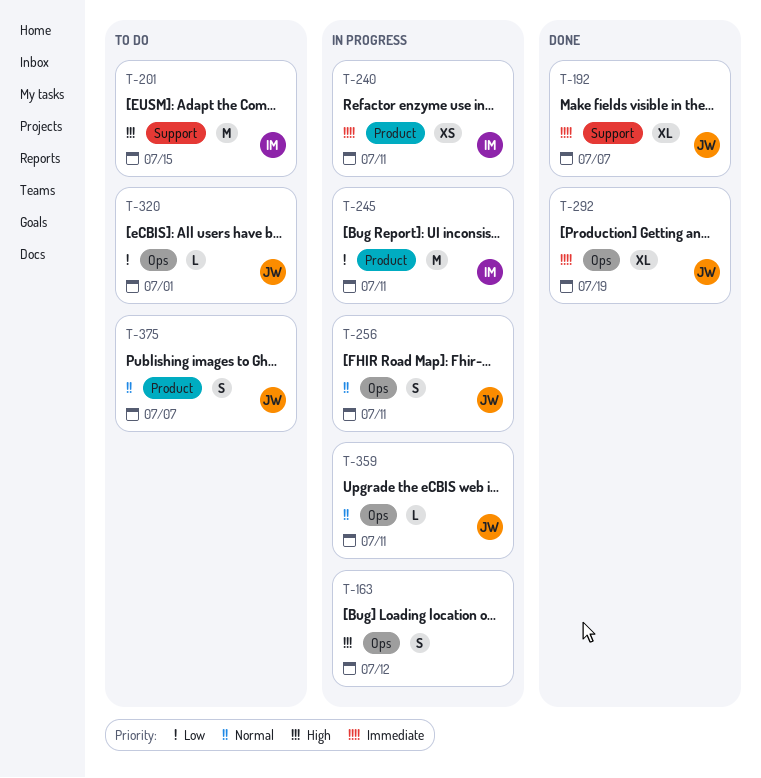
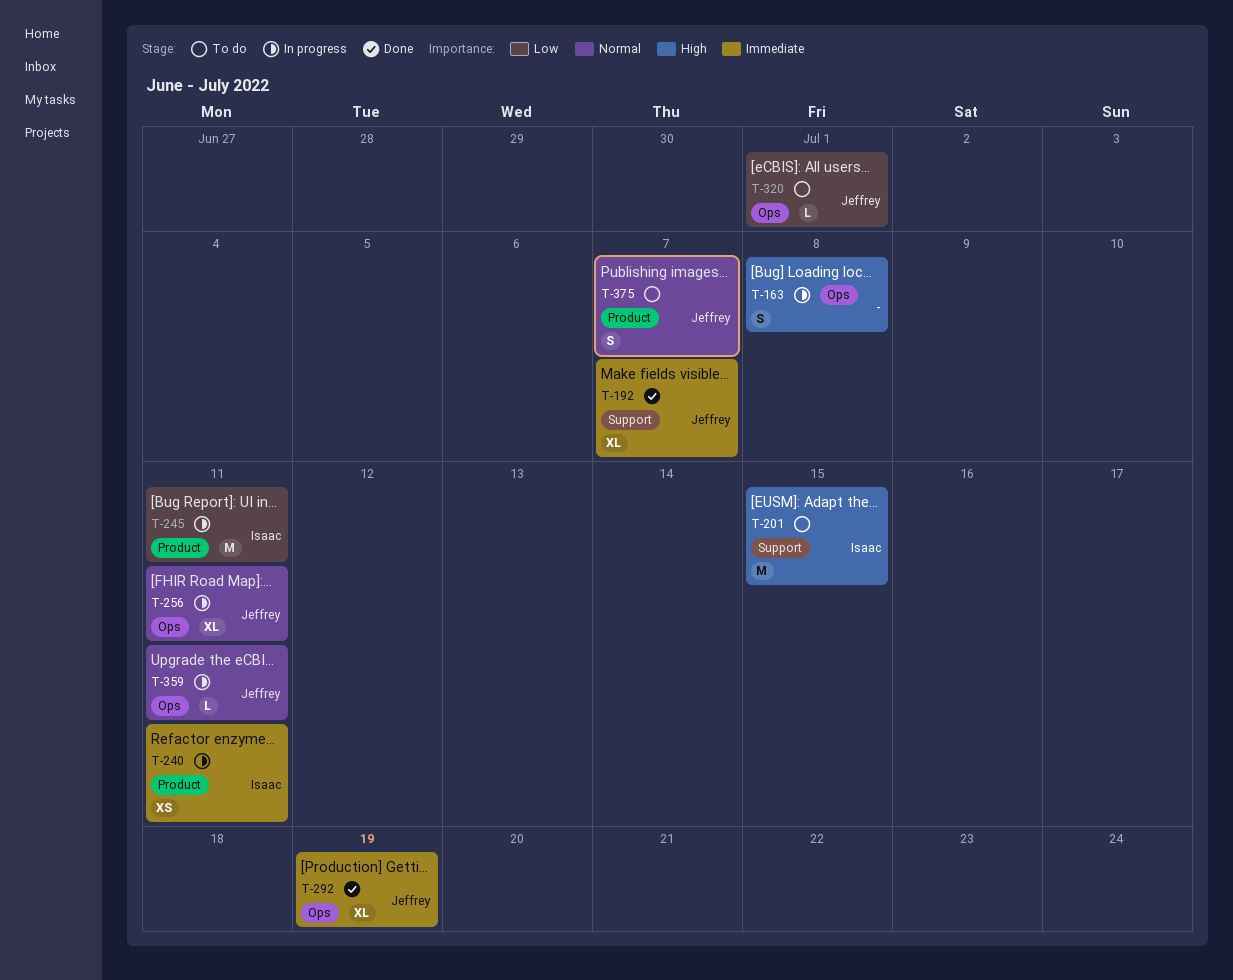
T-163, due: Jul 12 -> Jul 8
T-256, estimate: S -> XL

